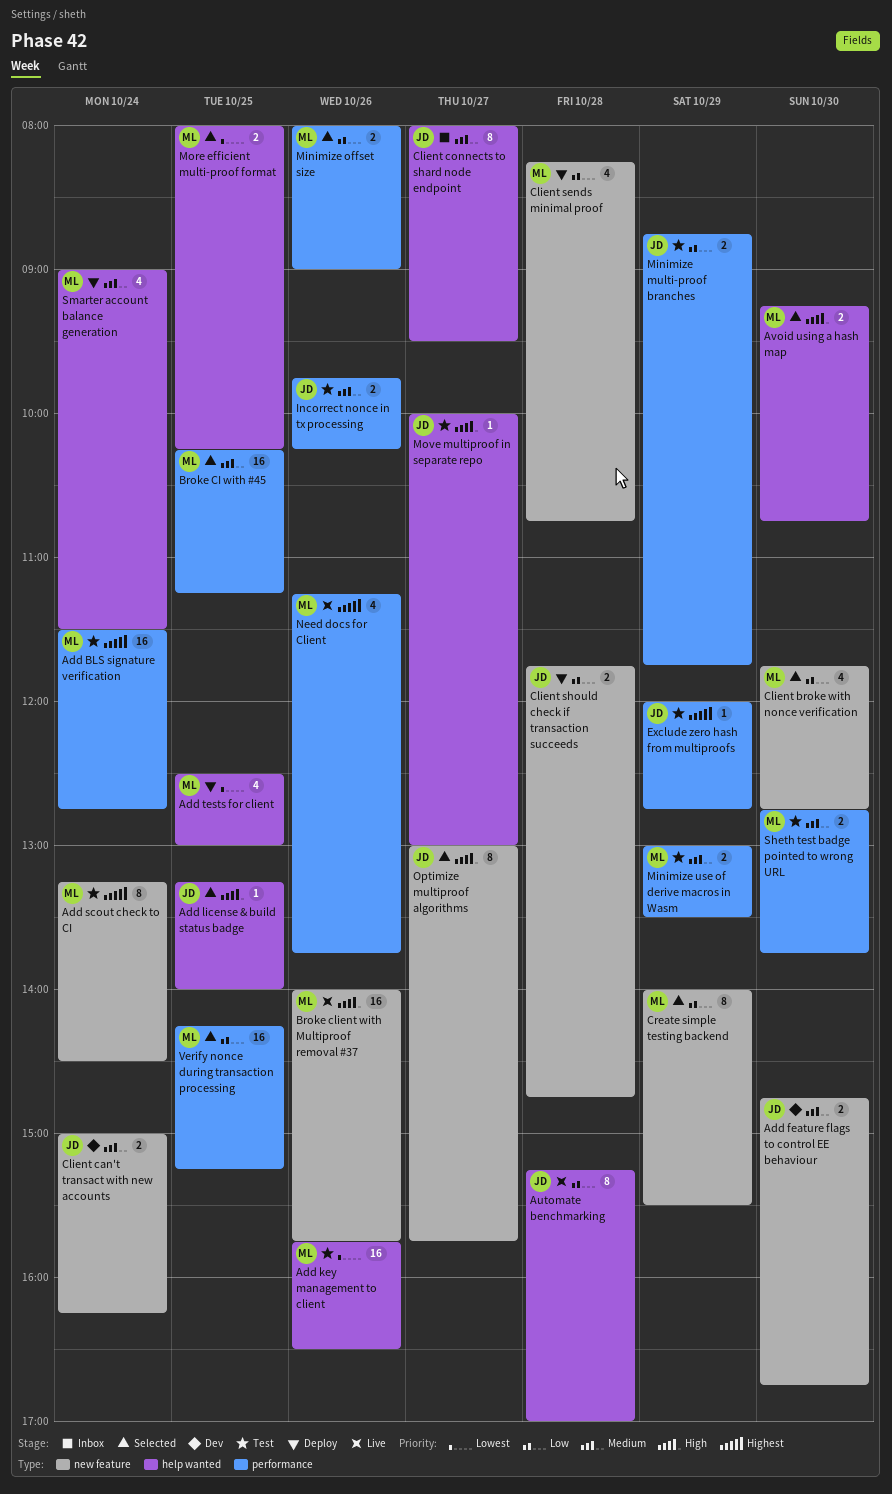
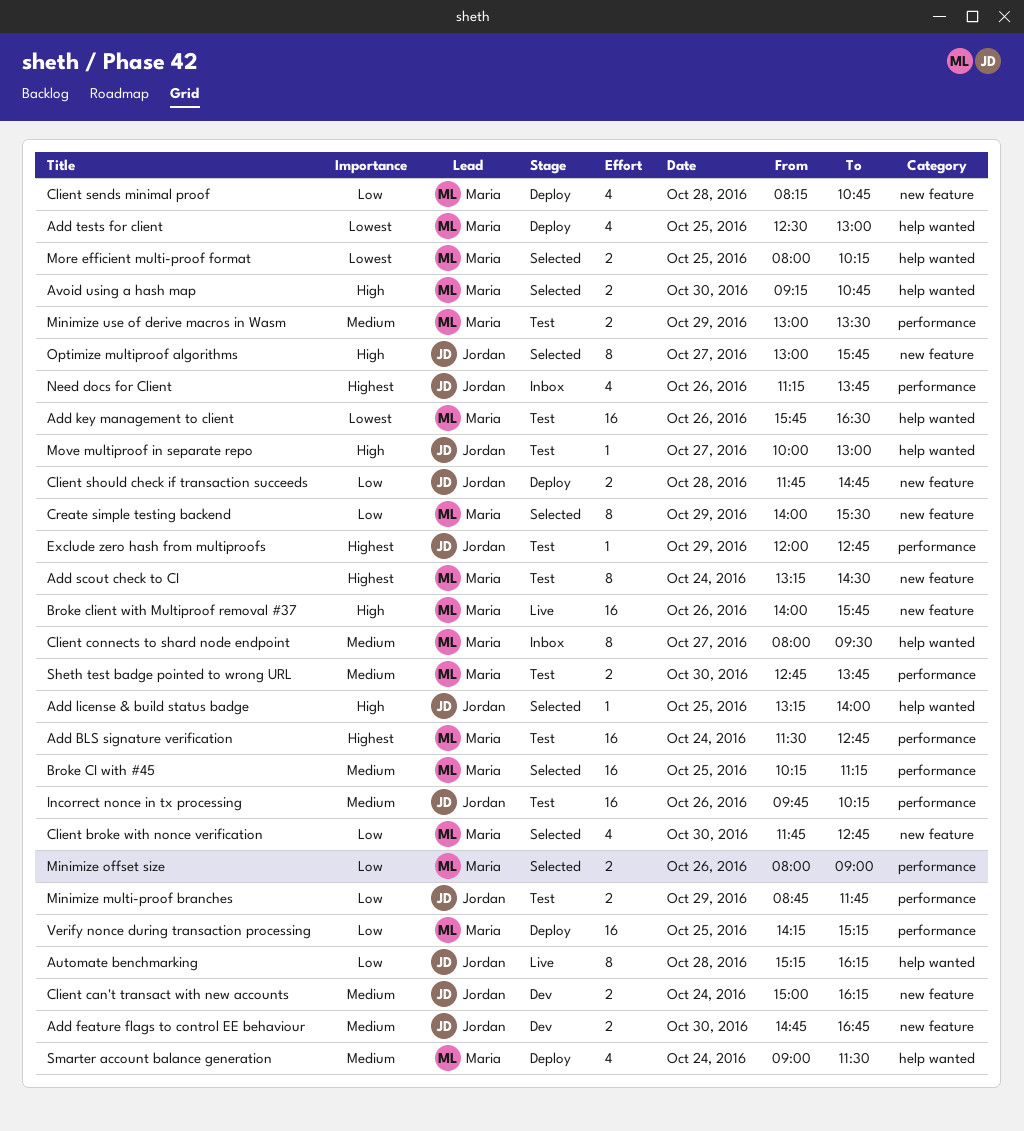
Automate benchmarking, ends: 17:00 -> 16:15
Client connects to shard node endpoint, owner: Jordan -> Maria
Incorrect nonce in tx processing, estimate: 2 -> 16
Need docs for Client, status: Live -> Inbox
Need docs for Client, owner: Maria -> Jordan
Verify nonce during transaction processing, status: Selected -> Deploy

